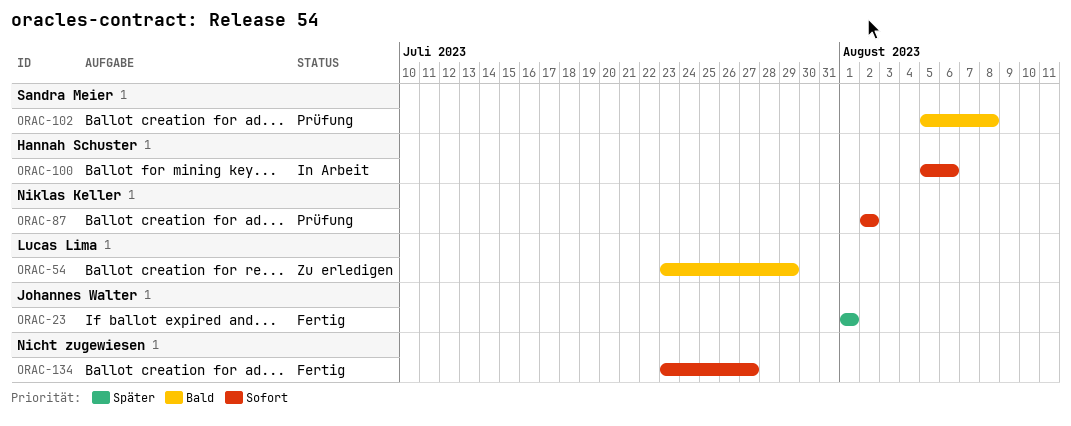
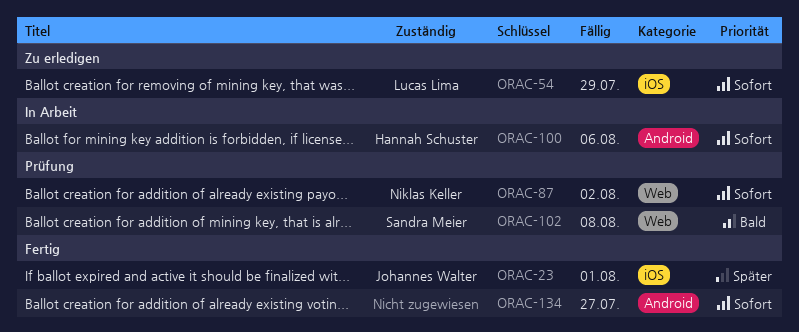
ORAC-54, priority: Bald -> Sofort

